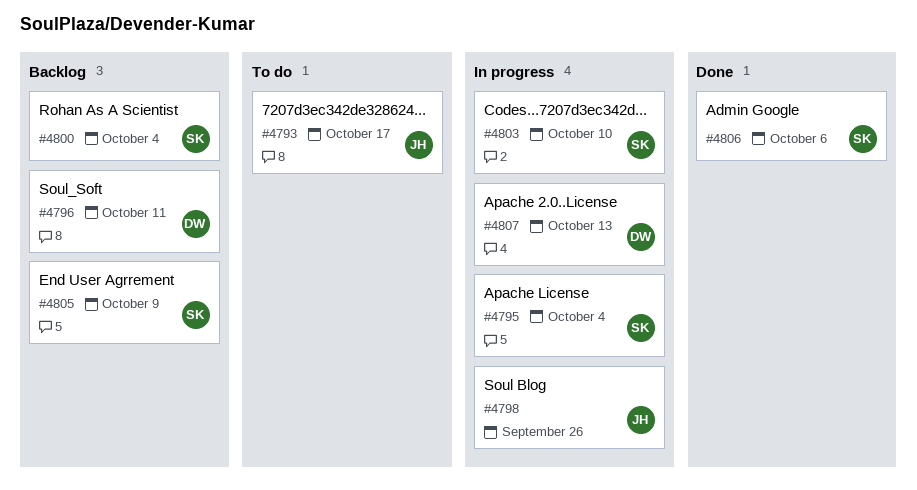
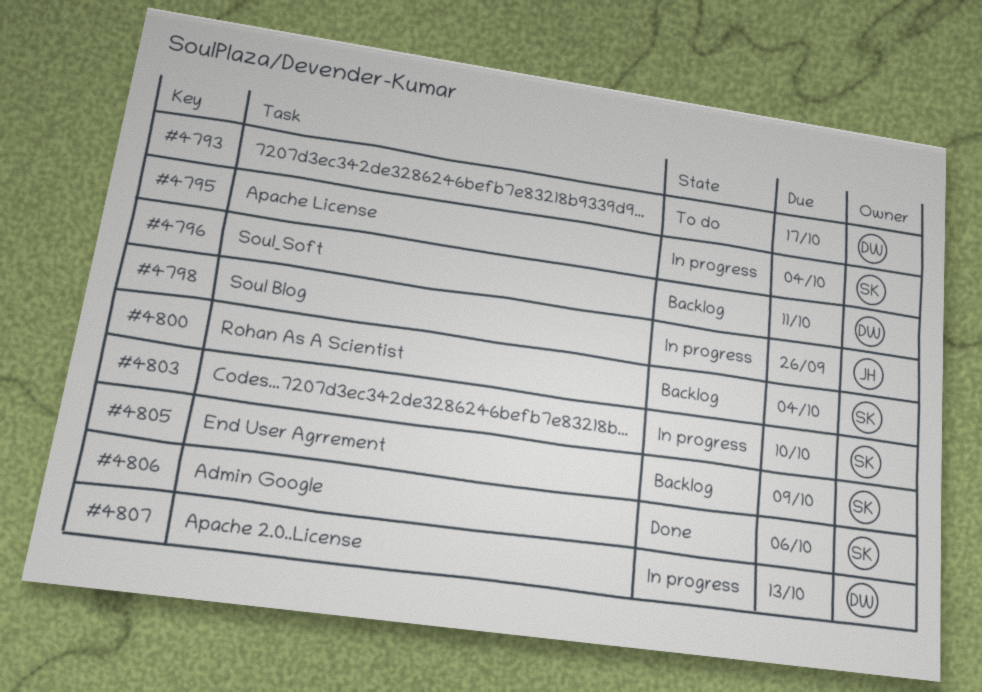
#4793, owner: JH -> DW

